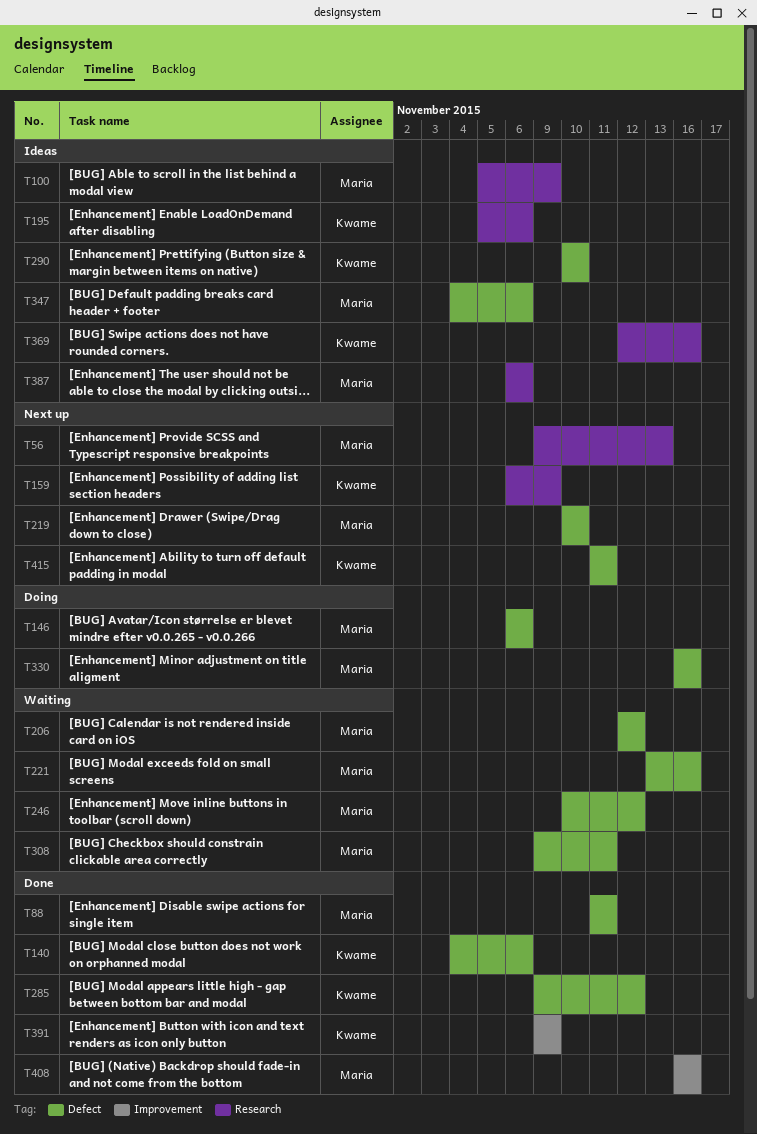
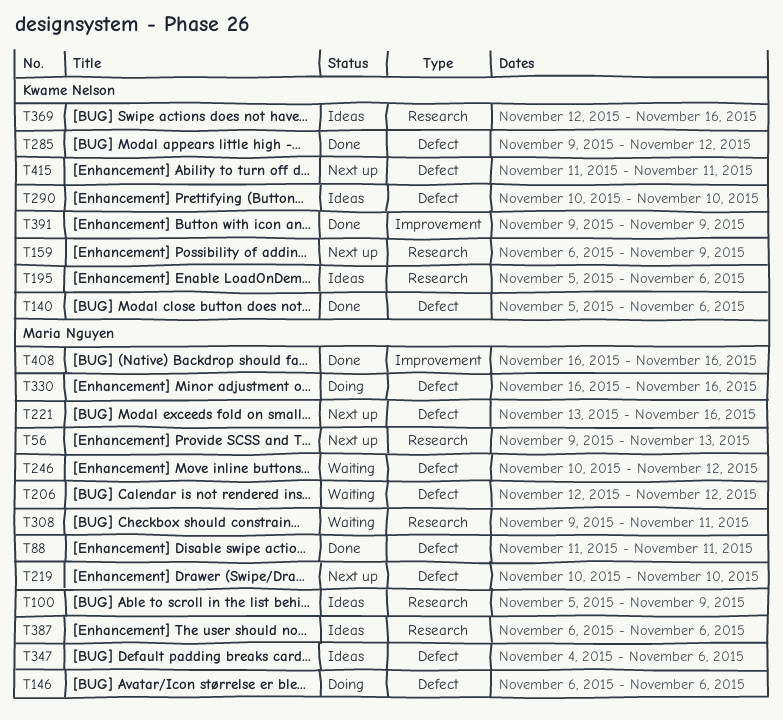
T140, start: Nov 4 -> Nov 5
T221, status: Waiting -> Next up
T308, label: Defect -> Research

